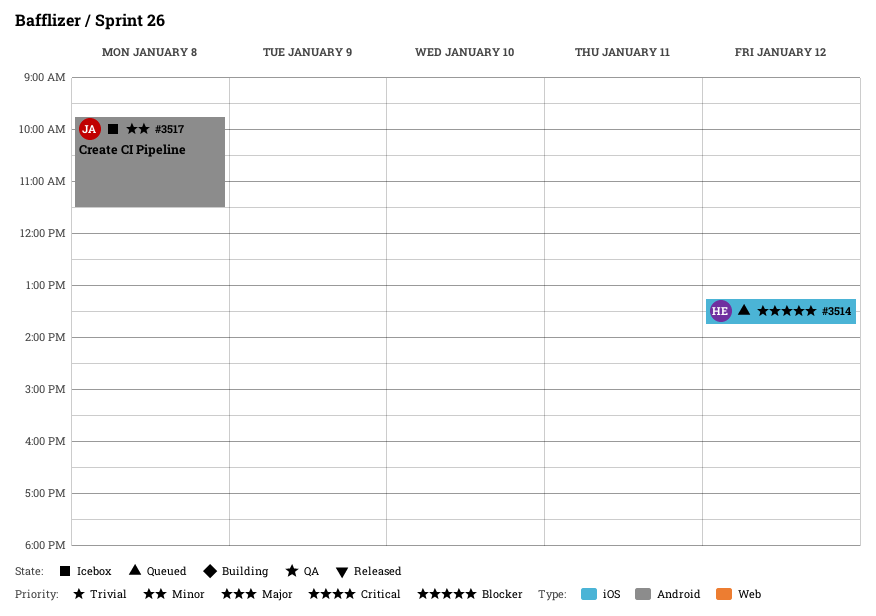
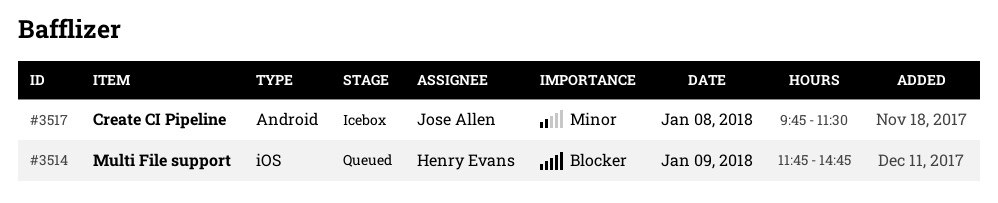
#3514, day: Jan 12 -> Jan 9
#3514, begins: 13:15 -> 11:45
#3514, ends: 13:45 -> 14:45

